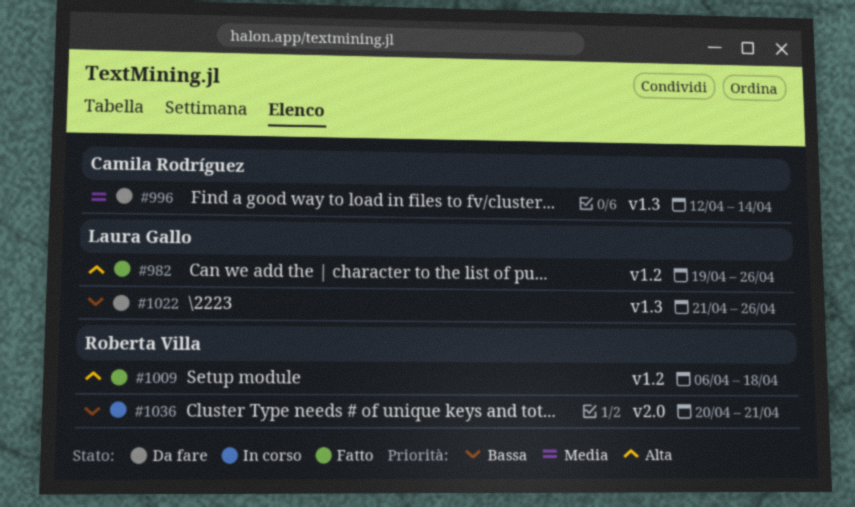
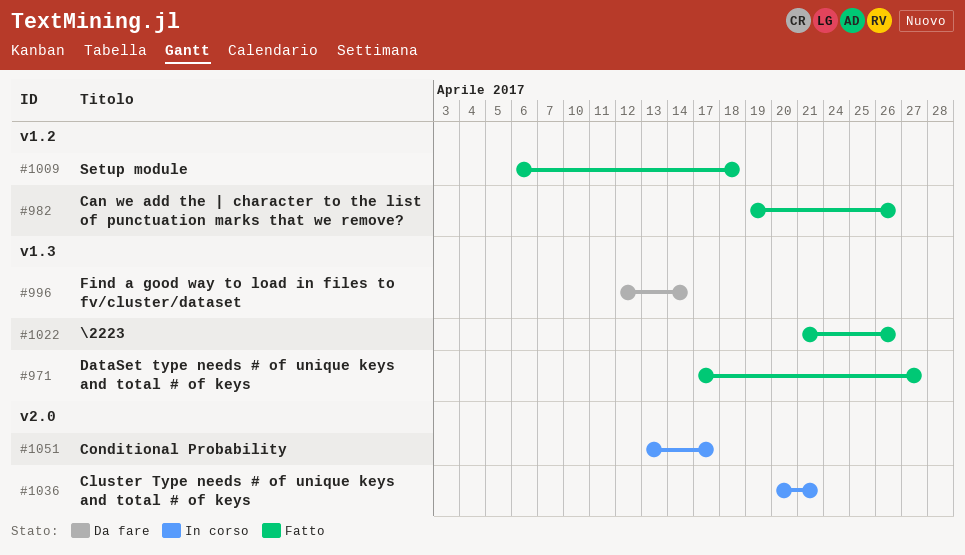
#971: none -> present
#1022, status: Da fare -> Fatto
#1051: none -> present

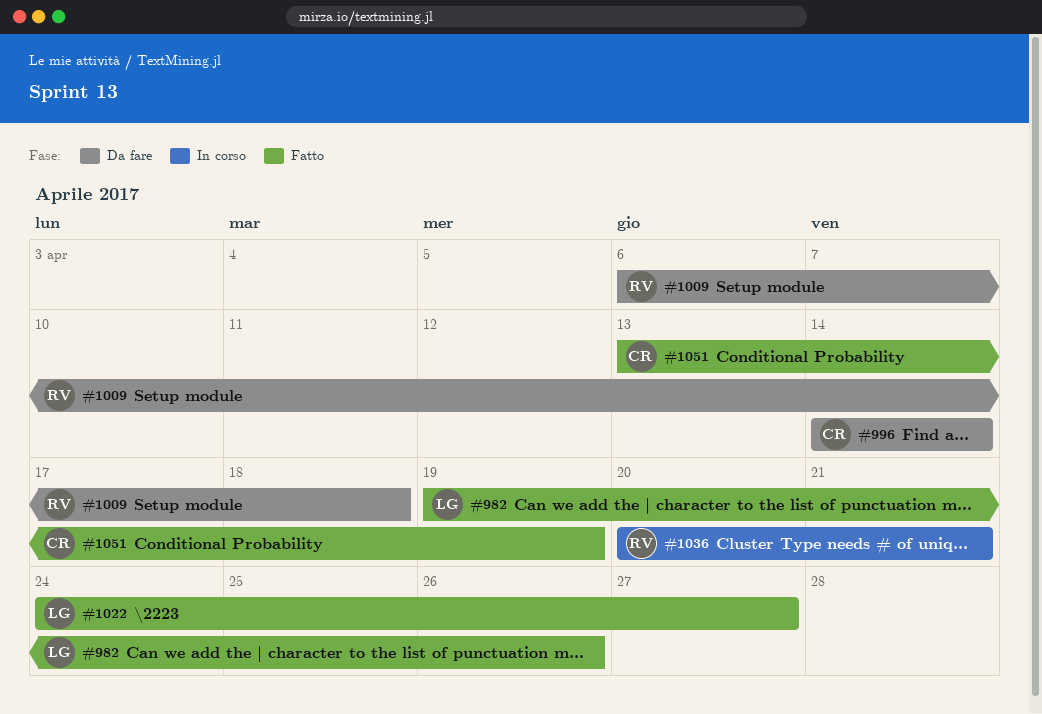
#971: present -> none
#996, start: Apr 12 -> Apr 14
#1009, status: Fatto -> Da fare
#1022, start: Apr 21 -> Apr 24
#1022, due: Apr 26 -> Apr 27
#1051, status: In corso -> Fatto
#1051, due: Apr 17 -> Apr 19

